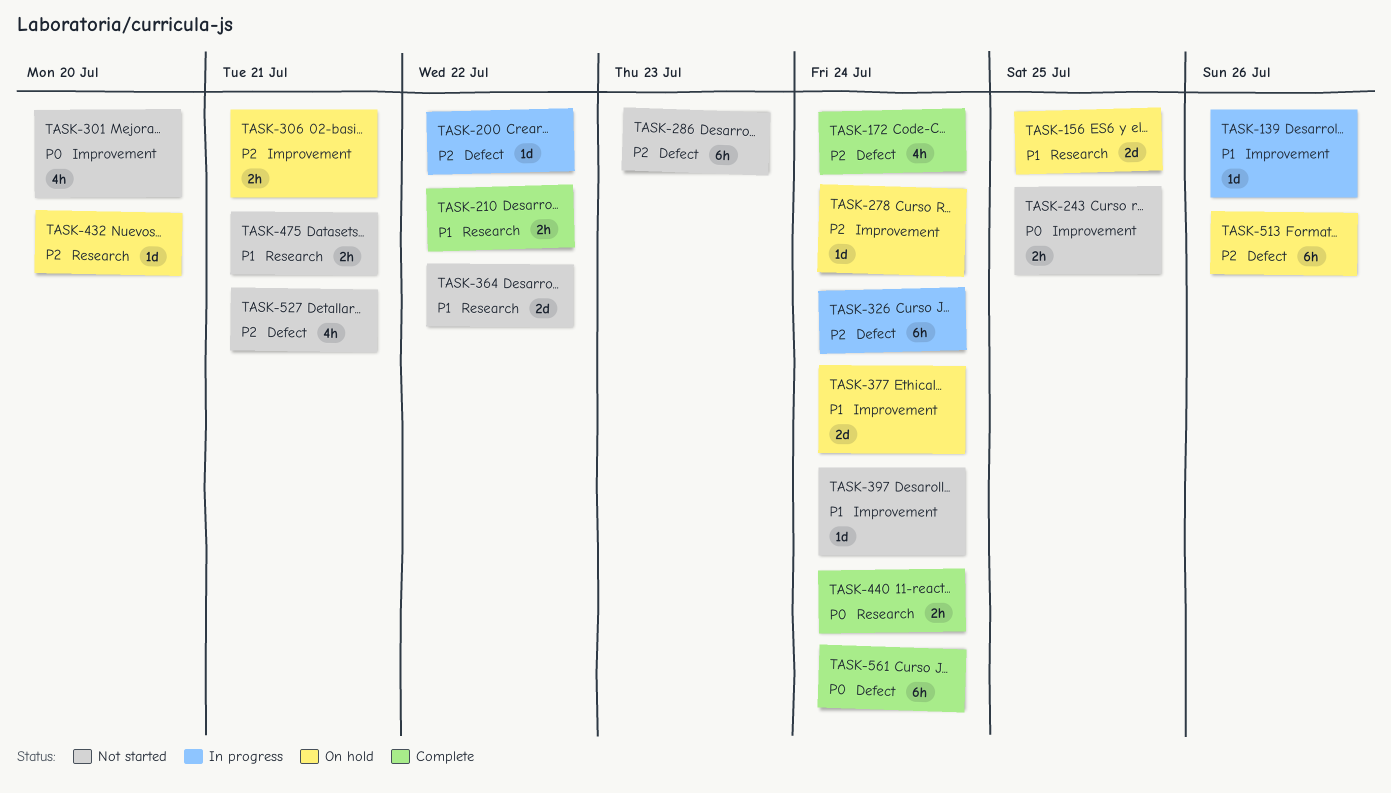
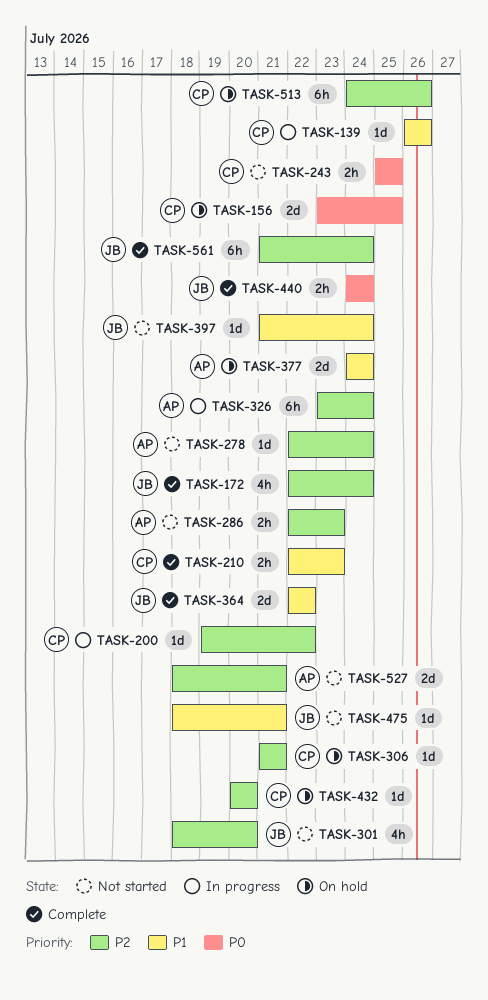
TASK-156, priority: P1 -> P0
TASK-210, due: Jul 22 -> Jul 23
TASK-278, status: On hold -> Not started
TASK-286, estimate: 6h -> 2h
TASK-301, priority: P0 -> P2
TASK-306, estimate: 2h -> 1d
TASK-364, status: Not started -> Complete
TASK-475, estimate: 2h -> 1d
TASK-527, estimate: 4h -> 2d
TASK-561, priority: P0 -> P2

